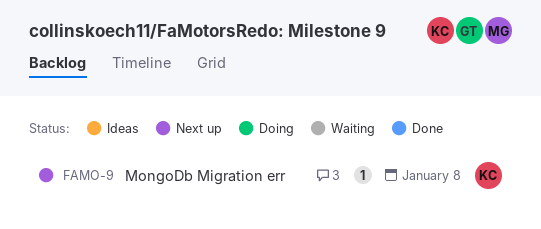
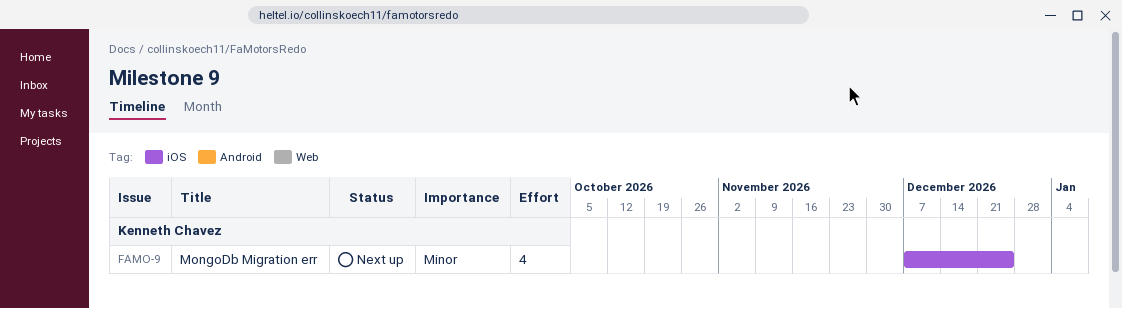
FAMO-9, estimate: 1 -> 4
FAMO-9, due: Jan 8 -> Dec 25

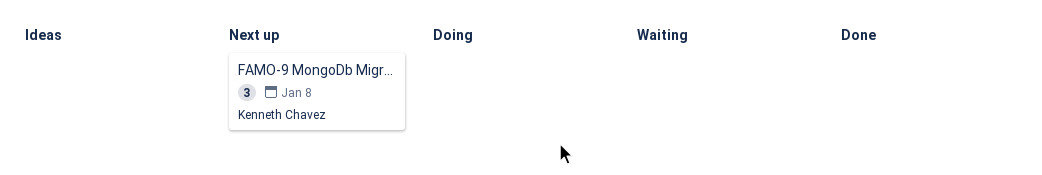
FAMO-9, estimate: 4 -> 3
FAMO-9, due: Dec 25 -> Jan 8

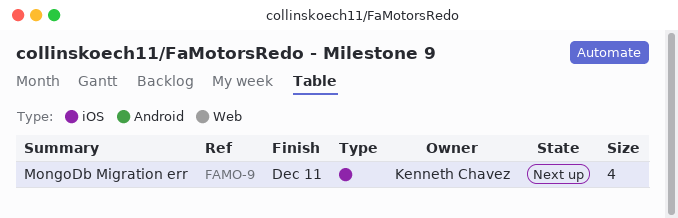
FAMO-9, estimate: 3 -> 4
FAMO-9, due: Jan 8 -> Dec 11

